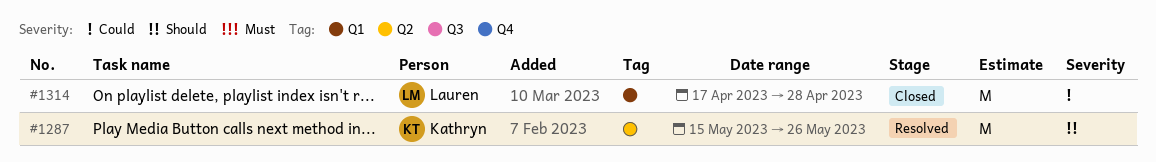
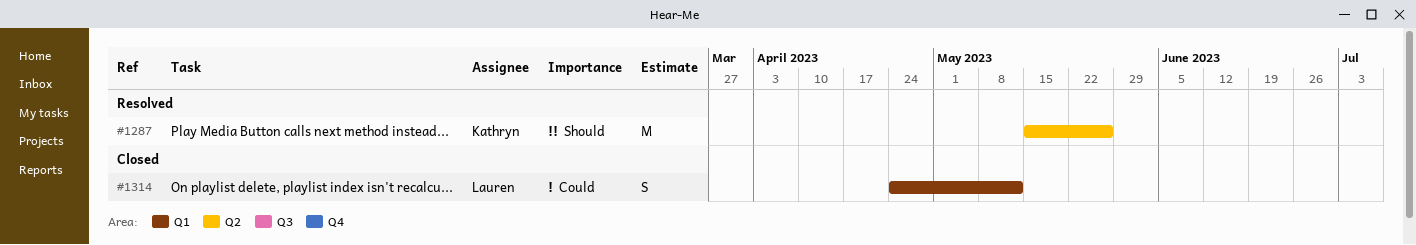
#1314, estimate: M -> S
#1314, start: Apr 17 -> Apr 24
#1314, due: Apr 28 -> May 12

